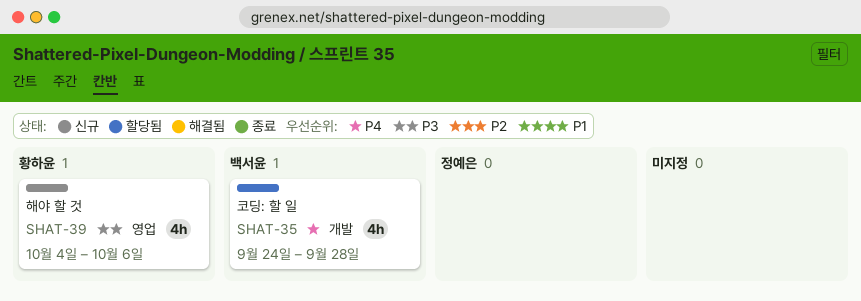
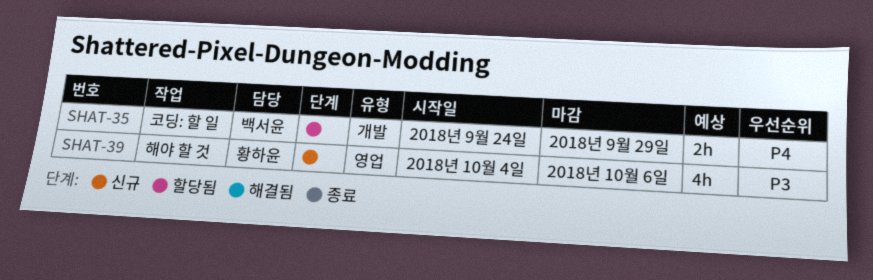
SHAT-35, estimate: 4h -> 2h
SHAT-35, due: Sep 28 -> Sep 29

